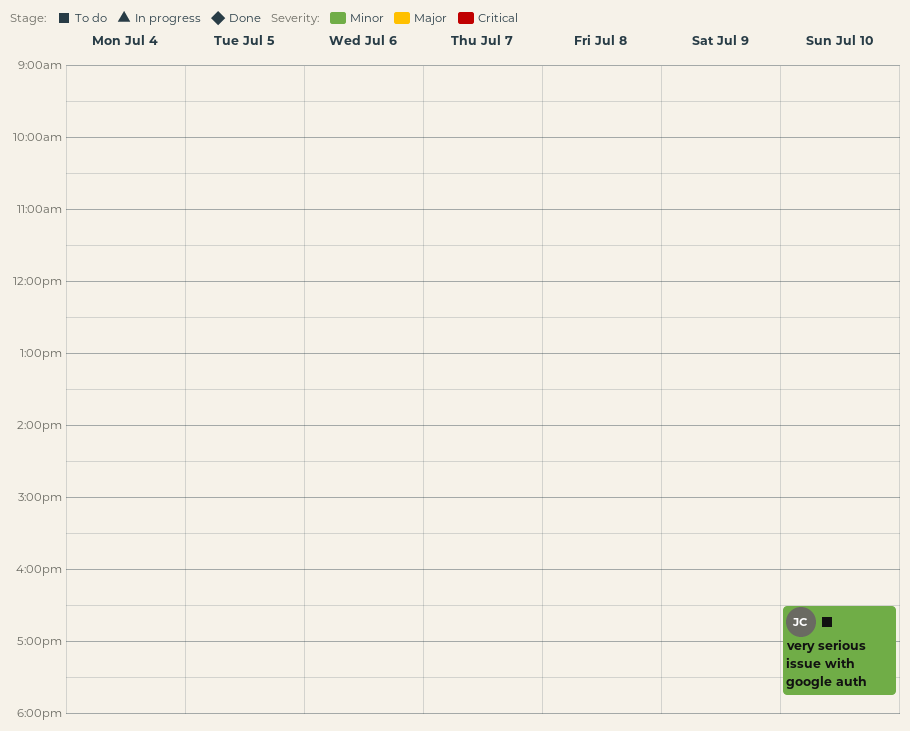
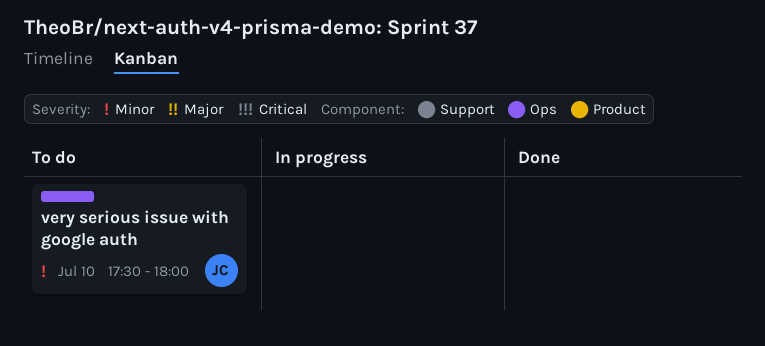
very serious issue with google auth, begins: 16:30 -> 17:30
very serious issue with google auth, ends: 17:45 -> 18:00

